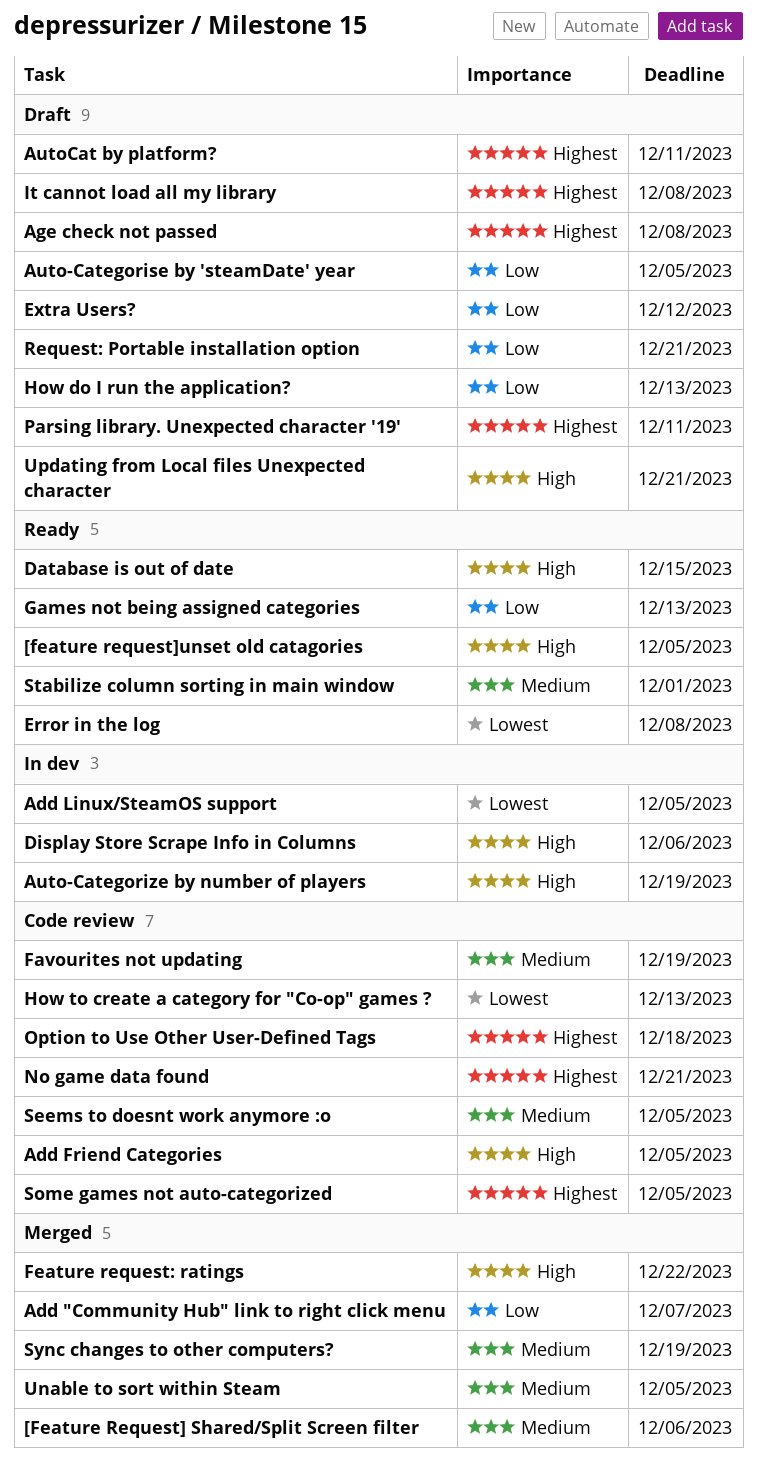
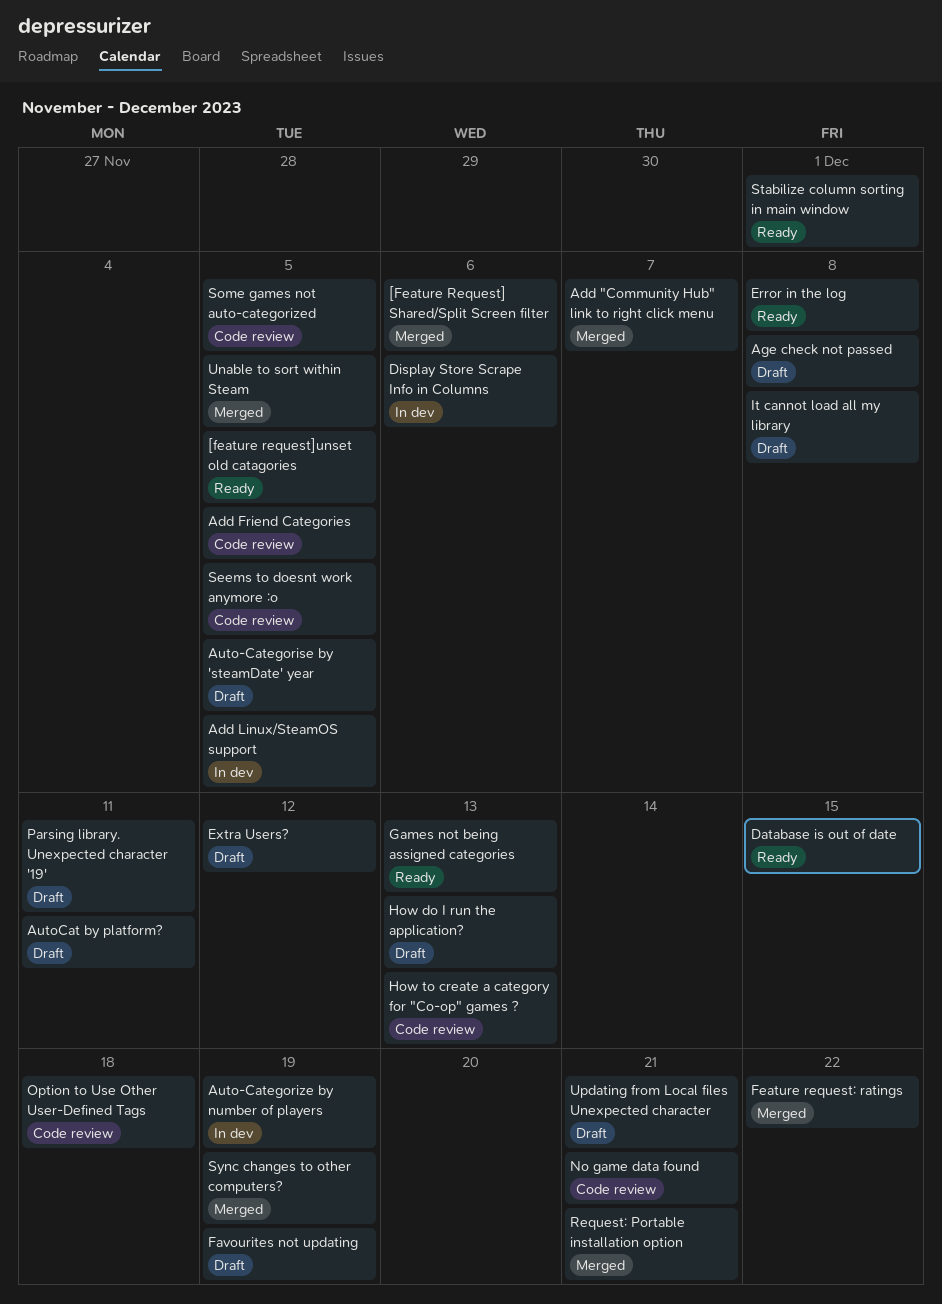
Favourites not updating, status: Code review -> Draft
Request: Portable installation option, status: Draft -> Merged

